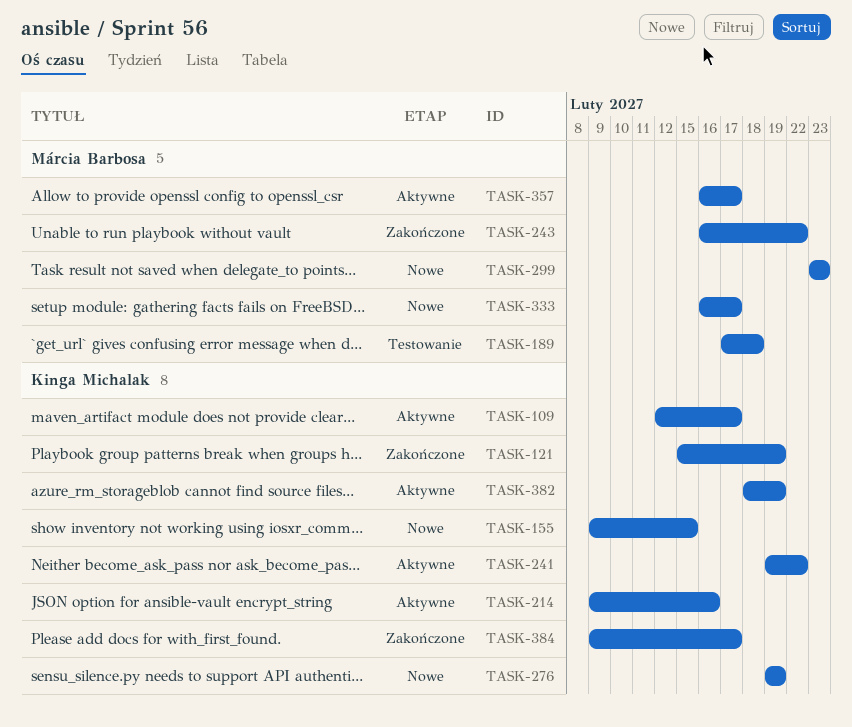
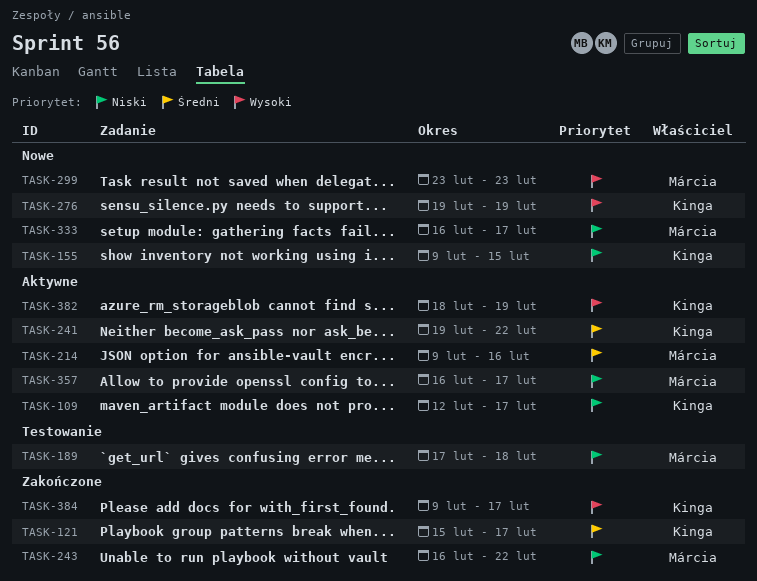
TASK-121, due: Feb 19 -> Feb 17
TASK-214, owner: Kinga Michalak -> Márcia Barbosa

